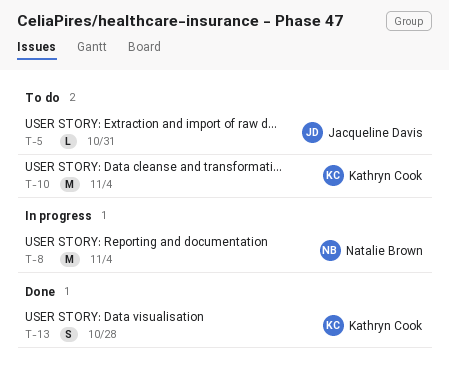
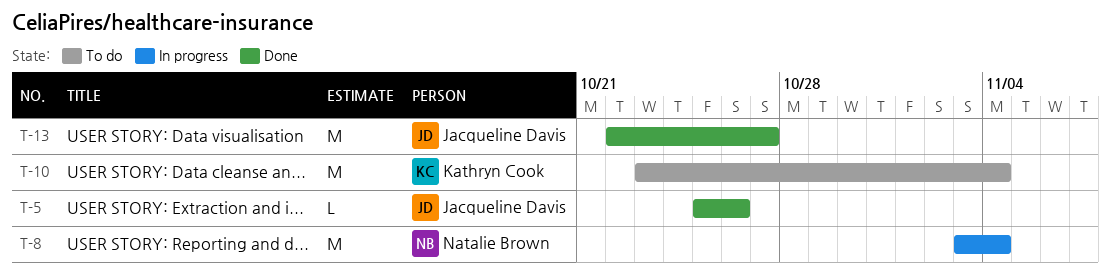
T-5, status: To do -> Done
T-5, due: Oct 31 -> Oct 26
T-13, owner: Kathryn Cook -> Jacqueline Davis
T-13, estimate: S -> M
T-13, due: Oct 28 -> Oct 27

